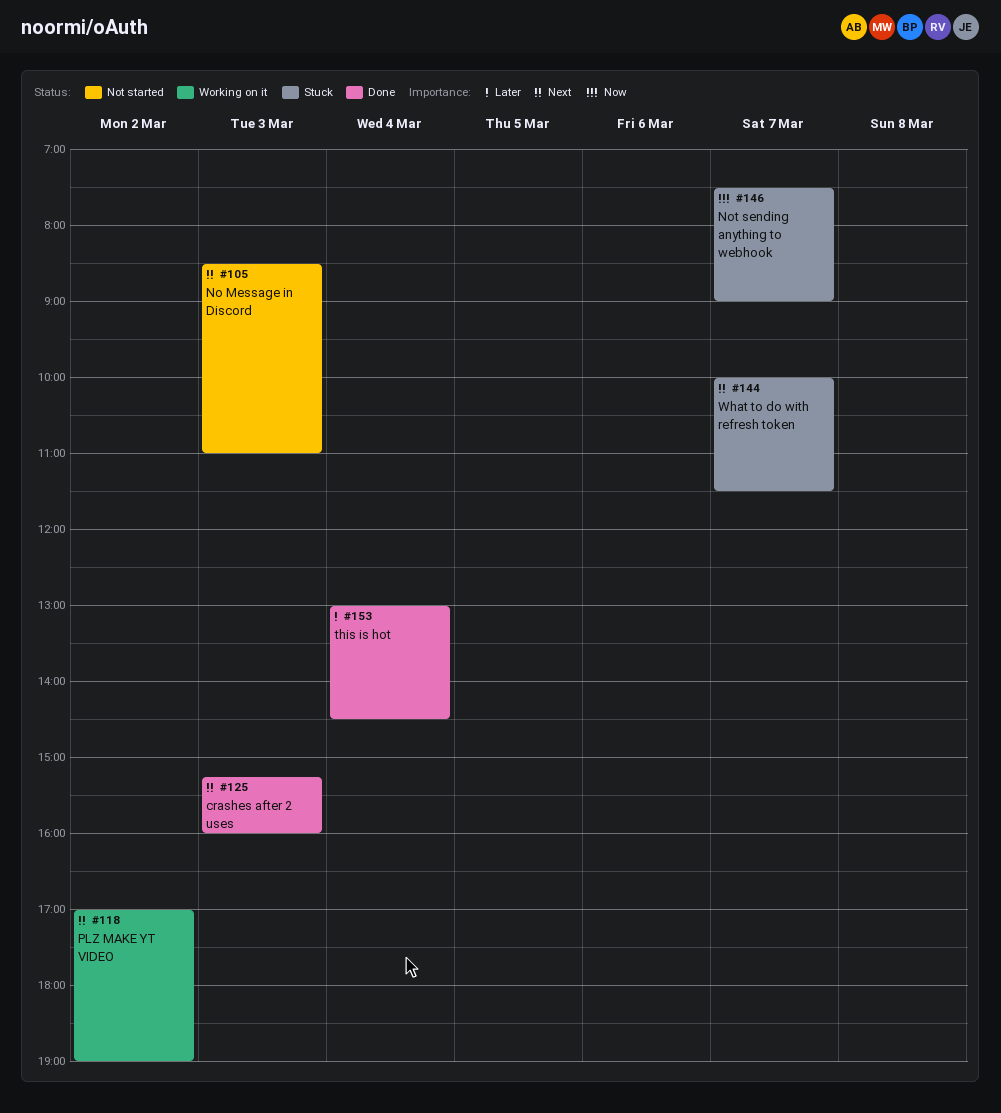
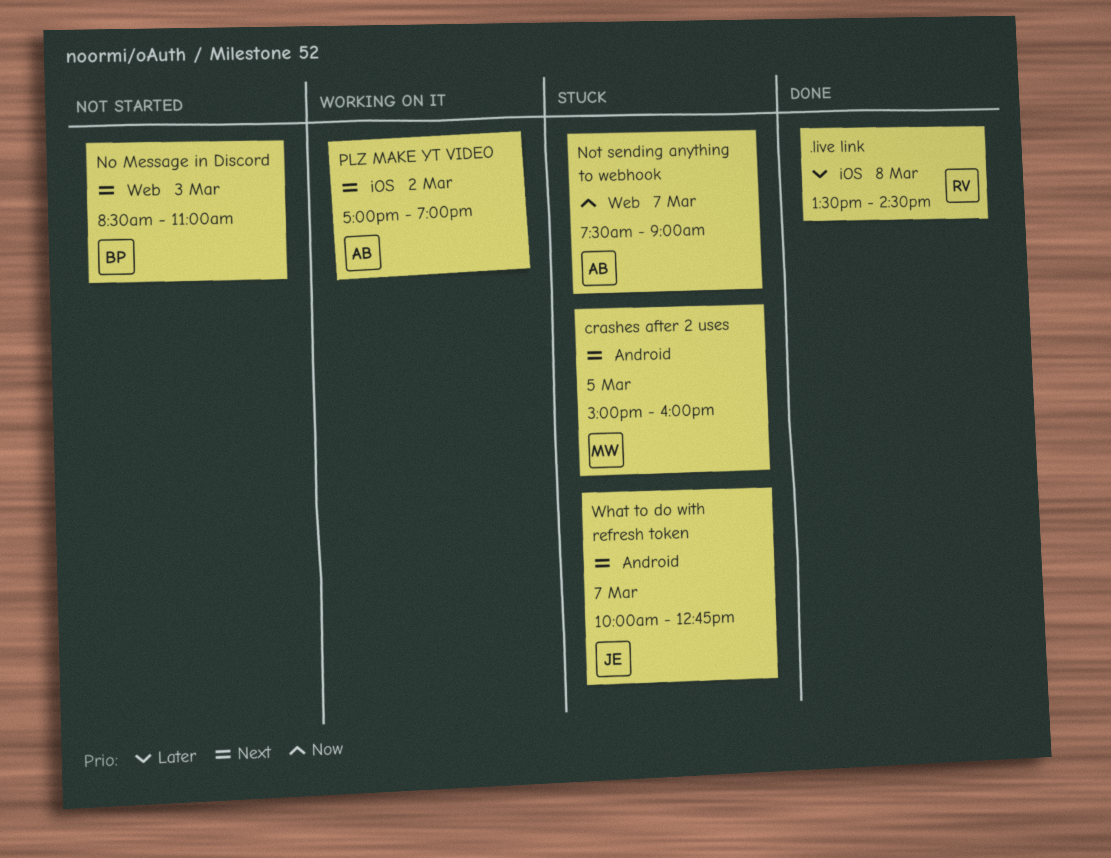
.live link: none -> present
crashes after 2 uses, status: Done -> Stuck
crashes after 2 uses, day: Mar 3 -> Mar 5
crashes after 2 uses, begins: 15:15 -> 15:00
this is hot: present -> none
What to do with refresh token, ends: 11:30 -> 12:45

